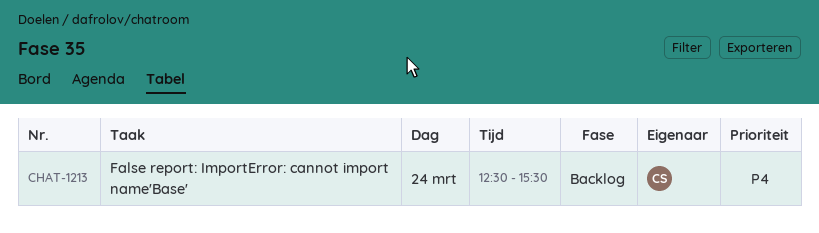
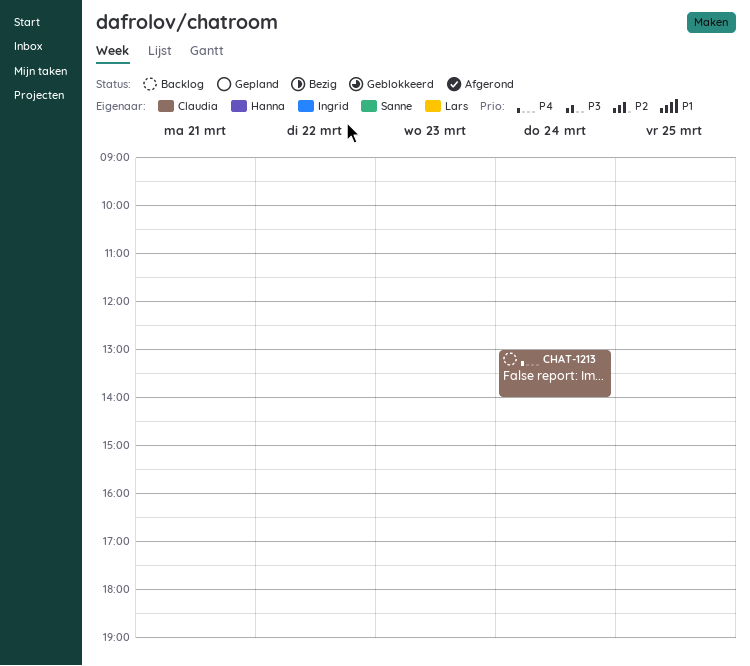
CHAT-1213, begins: 12:30 -> 13:00
CHAT-1213, ends: 15:30 -> 14:00

